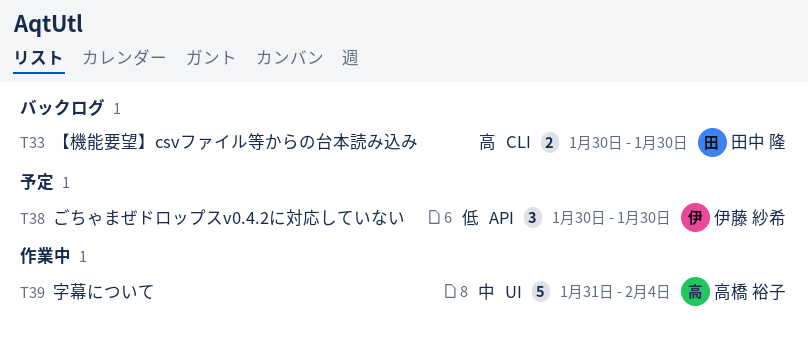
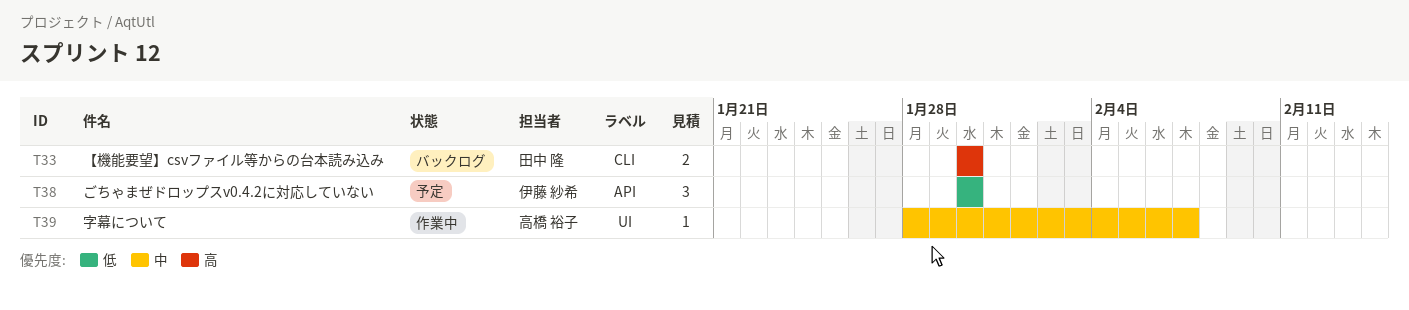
T39, estimate: 5 -> 1
T39, start: Jan 31 -> Jan 28
T39, due: Feb 4 -> Feb 7

